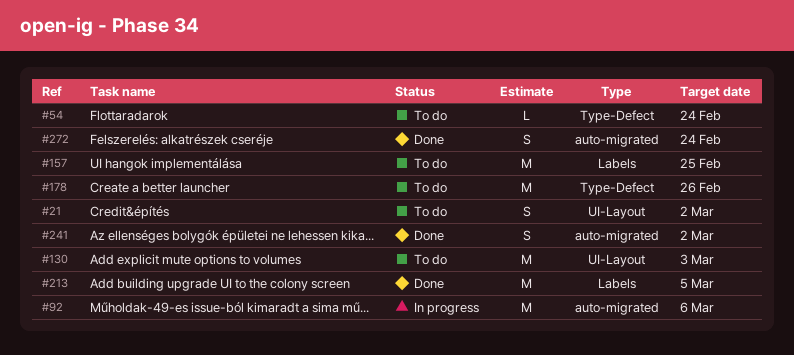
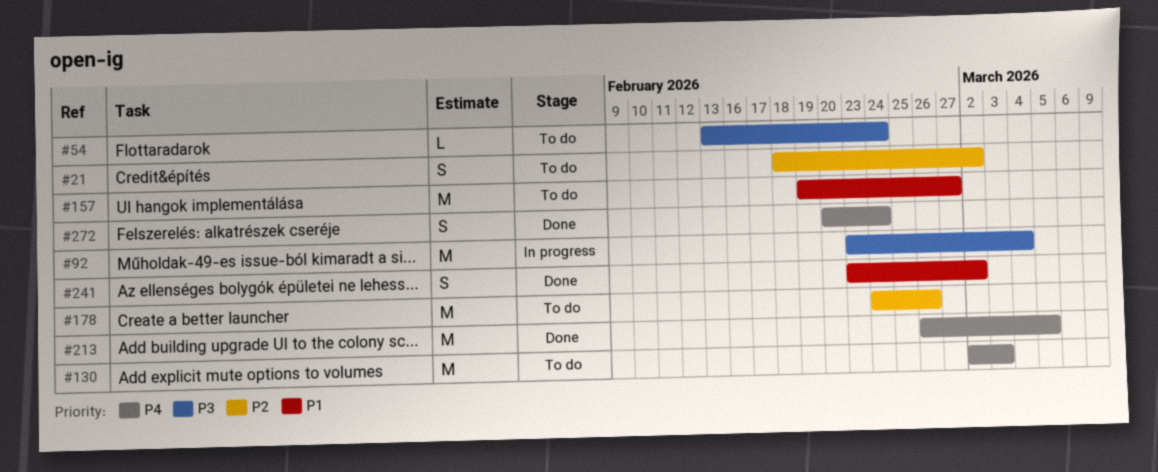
#92, due: Mar 6 -> Mar 4
#157, due: Feb 25 -> Feb 27

